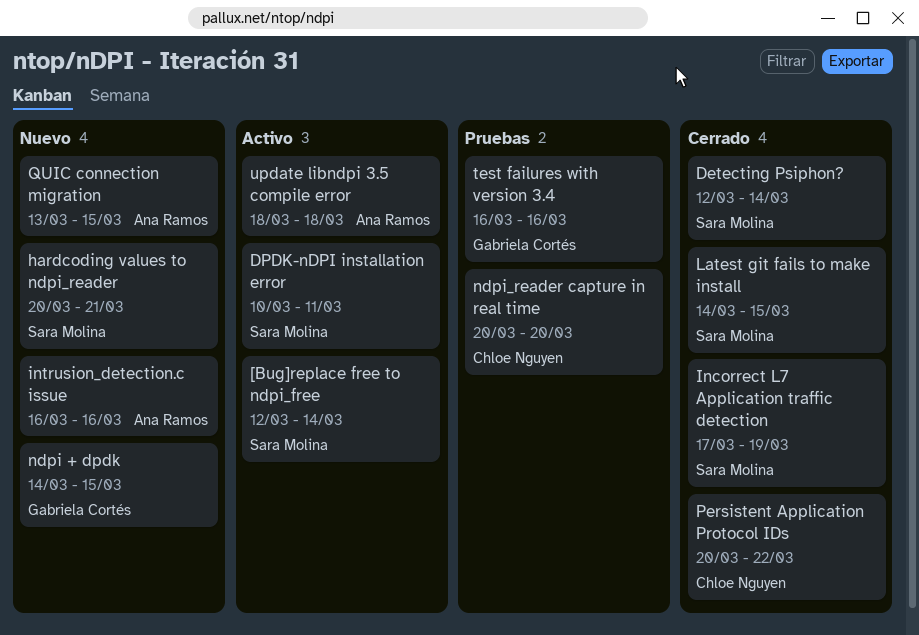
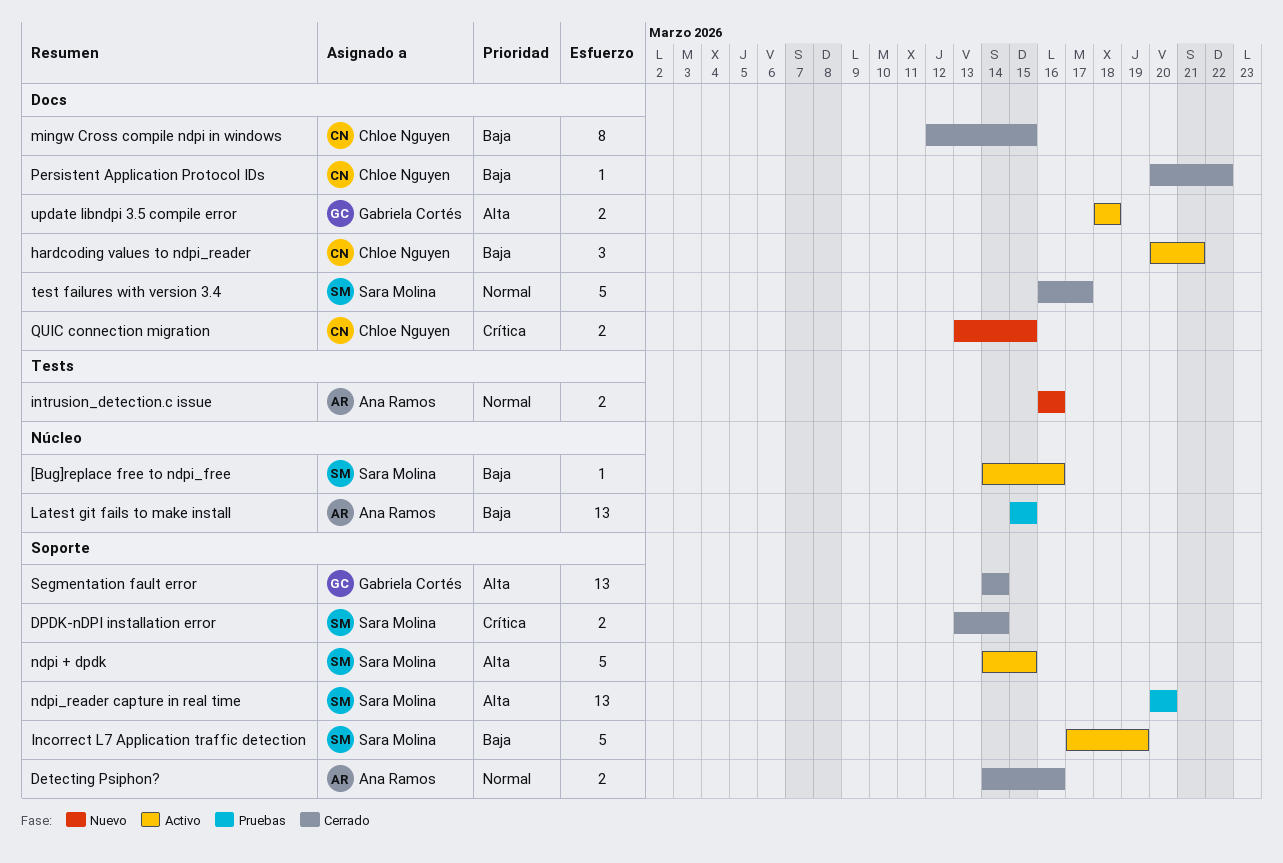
[Bug]replace free to ndpi_free, start: Mar 12 -> Mar 14
[Bug]replace free to ndpi_free, due: Mar 14 -> Mar 16
Detecting Psiphon?, owner: Sara Molina -> Ana Ramos
Detecting Psiphon?, start: Mar 12 -> Mar 14
Detecting Psiphon?, due: Mar 14 -> Mar 16
DPDK-nDPI installation error, status: Activo -> Cerrado
DPDK-nDPI installation error, start: Mar 10 -> Mar 13
DPDK-nDPI installation error, due: Mar 11 -> Mar 14
hardcoding values to ndpi_reader, status: Nuevo -> Activo
hardcoding values to ndpi_reader, owner: Sara Molina -> Chloe Nguyen
Incorrect L7 Application traffic detection, status: Cerrado -> Activo
Latest git fails to make install, status: Cerrado -> Pruebas
Latest git fails to make install, owner: Sara Molina -> Ana Ramos
Latest git fails to make install, start: Mar 14 -> Mar 15
mingw Cross compile ndpi in windows: none -> present
ndpi + dpdk, status: Nuevo -> Activo
ndpi + dpdk, owner: Gabriela Cortés -> Sara Molina
ndpi_reader capture in real time, owner: Chloe Nguyen -> Sara Molina
QUIC connection migration, owner: Ana Ramos -> Chloe Nguyen
Segmentation fault error: none -> present
test failures with version 3.4, status: Pruebas -> Cerrado
test failures with version 3.4, owner: Gabriela Cortés -> Sara Molina
test failures with version 3.4, due: Mar 16 -> Mar 17
update libndpi 3.5 compile error, owner: Ana Ramos -> Gabriela Cortés

